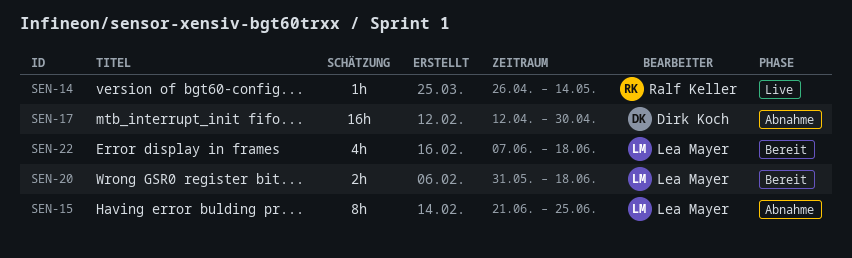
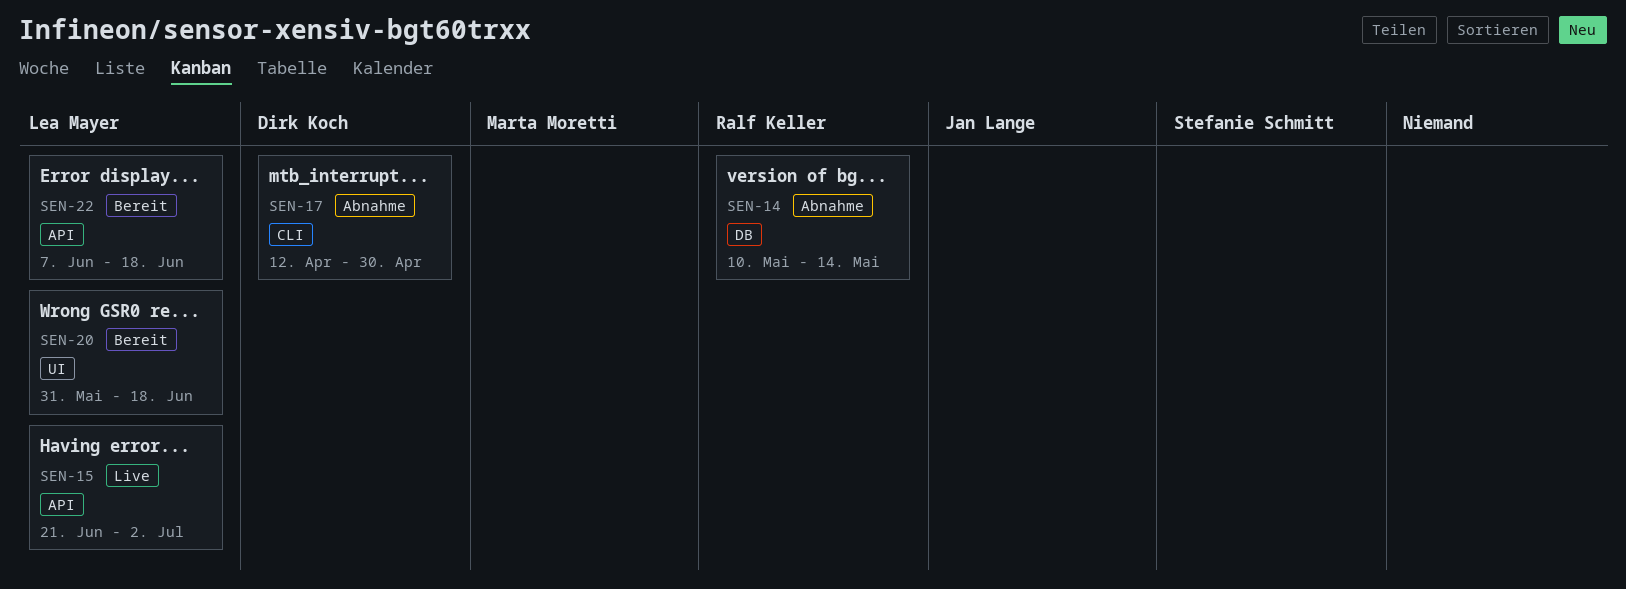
SEN-14, status: Live -> Abnahme
SEN-14, start: Apr 26 -> May 10
SEN-15, status: Abnahme -> Live
SEN-15, due: Jun 25 -> Jul 2

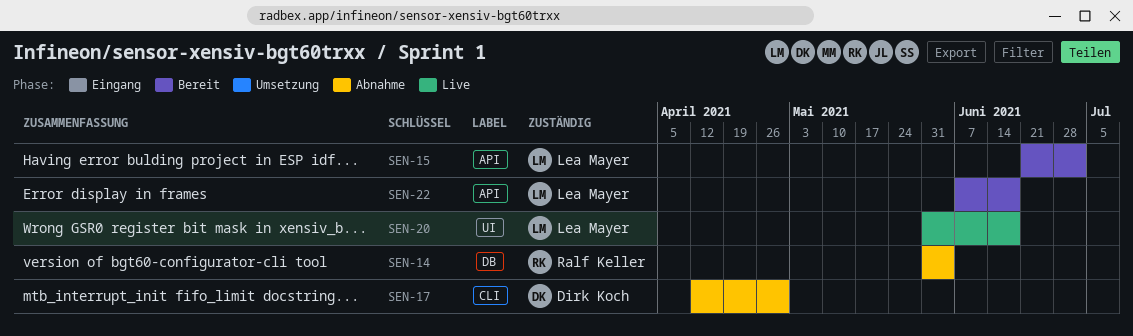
SEN-14, start: May 10 -> May 31
SEN-14, due: May 14 -> Jun 4
SEN-15, status: Live -> Bereit
SEN-20, status: Bereit -> Live

